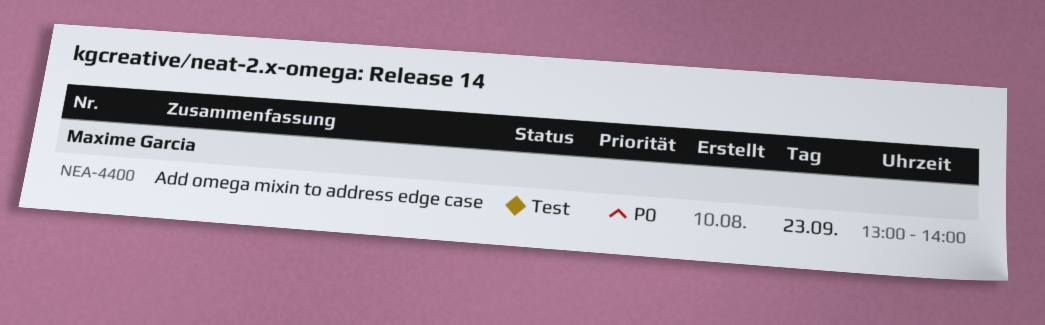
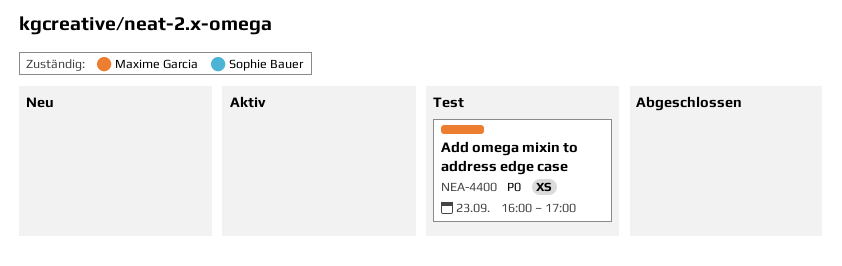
NEA-4400, begins: 13:00 -> 16:00
NEA-4400, ends: 14:00 -> 17:00

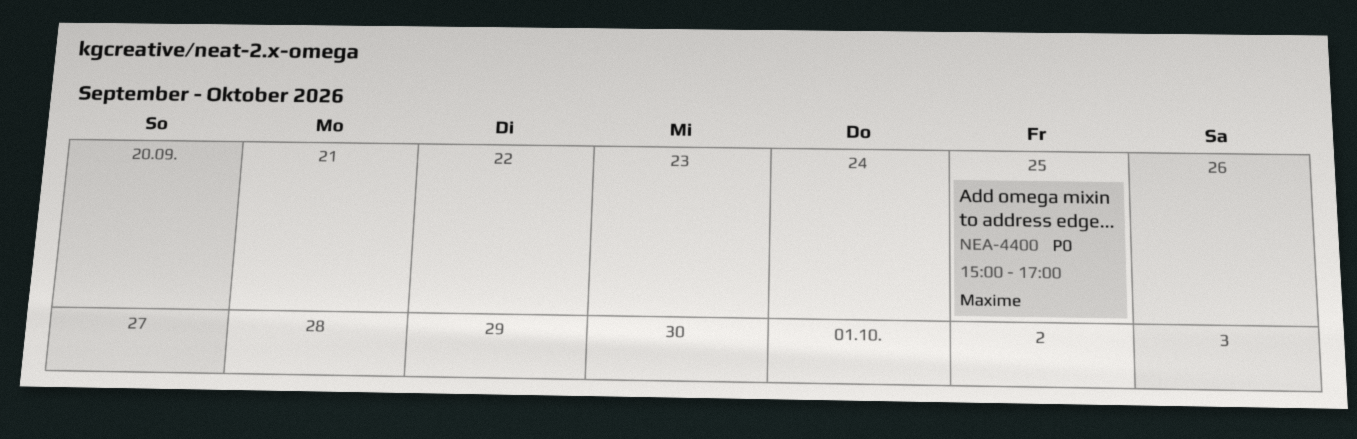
NEA-4400, day: Sep 23 -> Sep 25
NEA-4400, begins: 16:00 -> 15:00

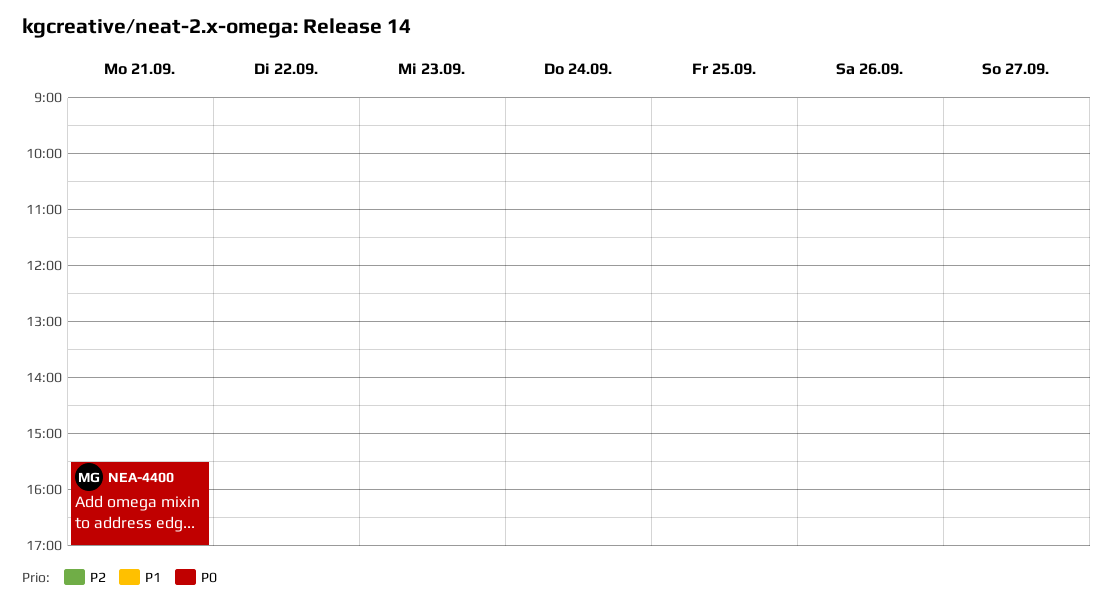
NEA-4400, day: Sep 25 -> Sep 21
NEA-4400, begins: 15:00 -> 15:30

